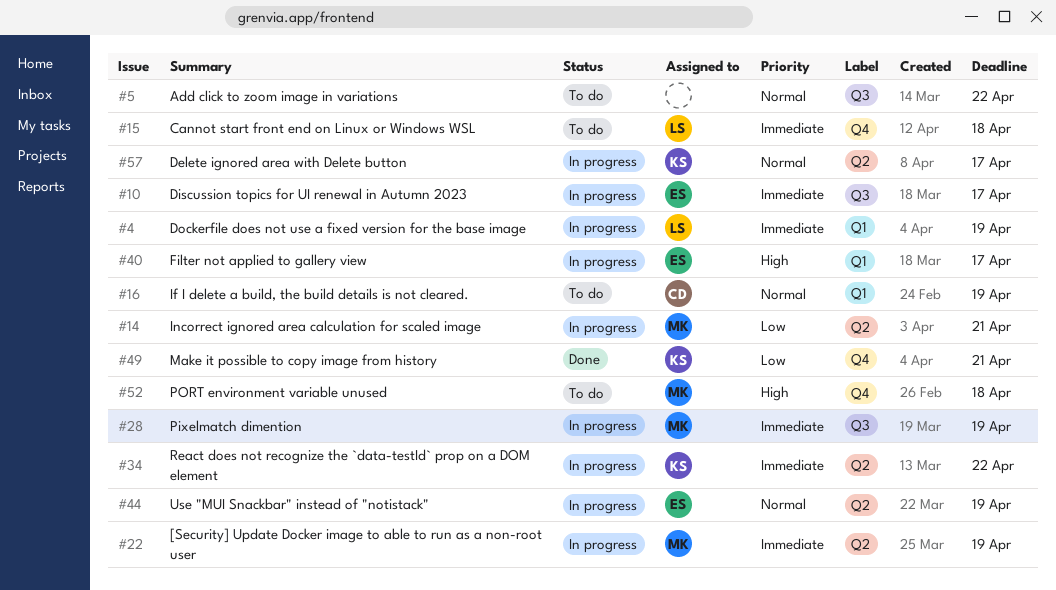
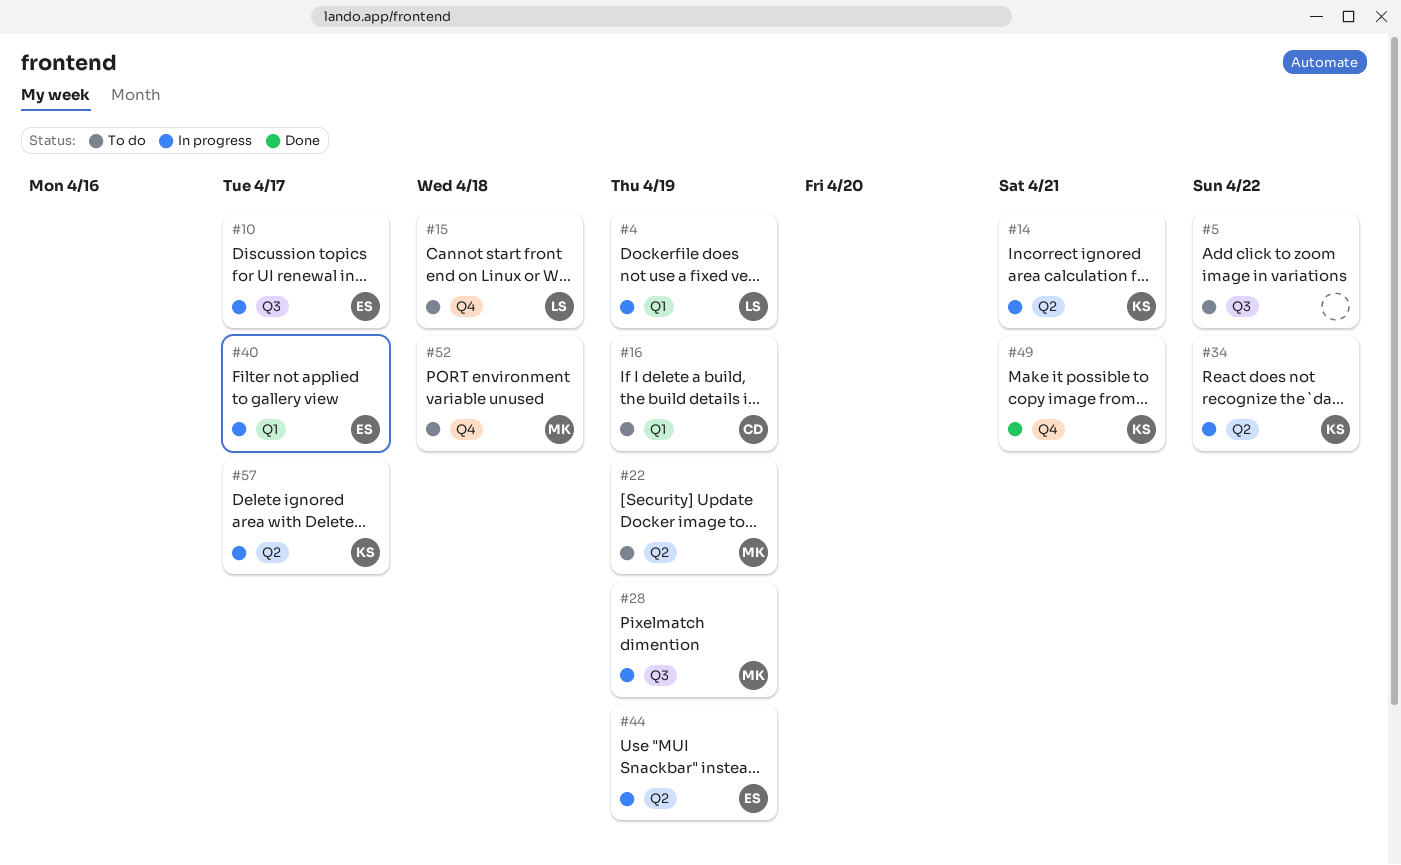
#14, owner: MK -> KS
#22, status: In progress -> To do

